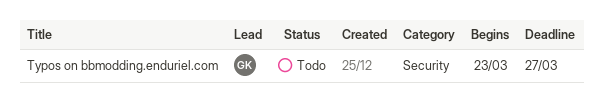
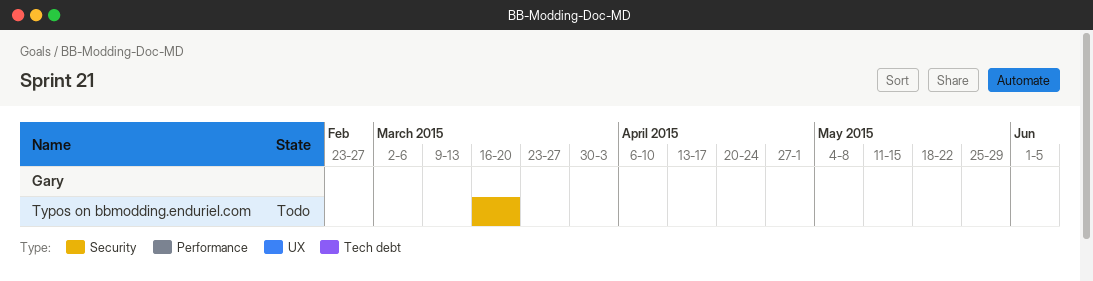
Typos on bbmodding.enduriel.com, start: Mar 23 -> Mar 16
Typos on bbmodding.enduriel.com, due: Mar 27 -> Mar 20

